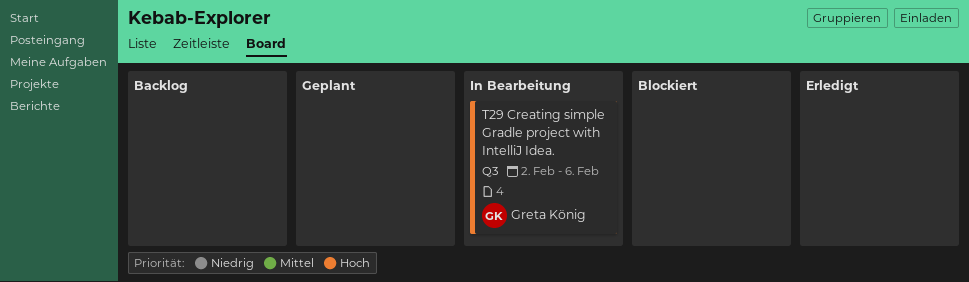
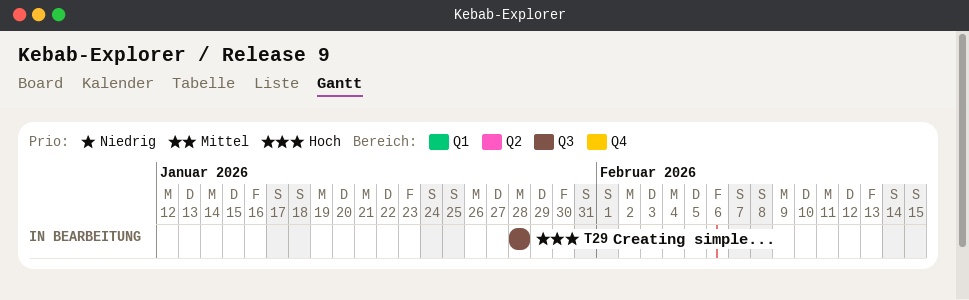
T29, start: Feb 2 -> Jan 28
T29, due: Feb 6 -> Jan 28

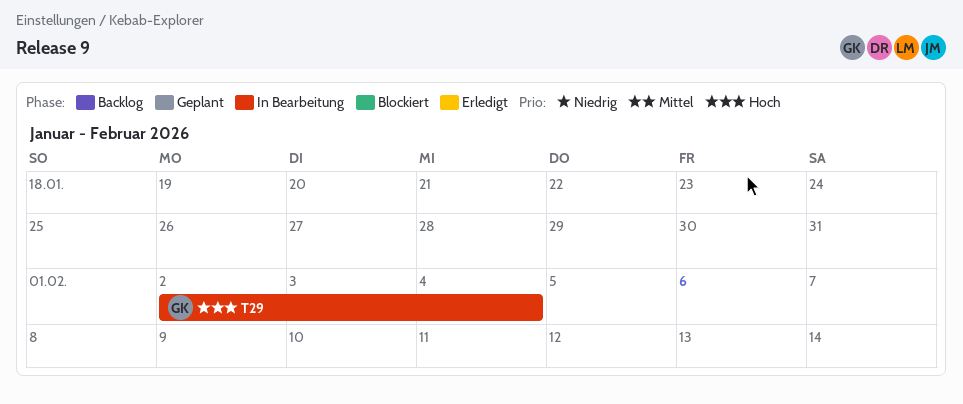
T29, start: Jan 28 -> Feb 2
T29, due: Jan 28 -> Feb 4

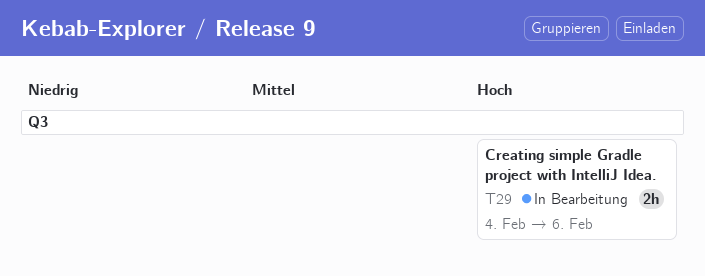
T29, start: Feb 2 -> Feb 4
T29, due: Feb 4 -> Feb 6

